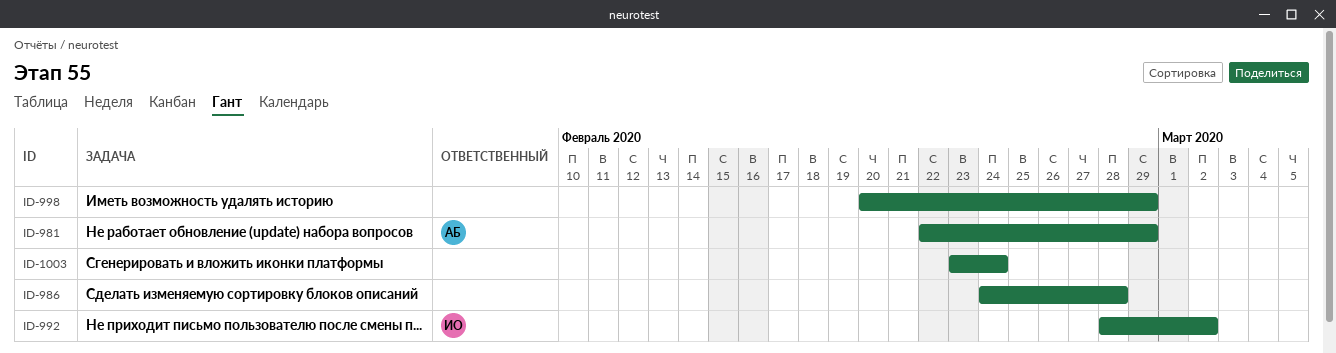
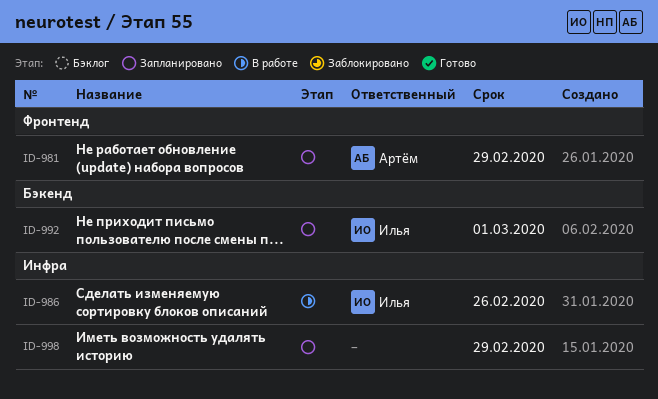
ID-986, owner: none -> Илья
ID-986, due: Feb 28 -> Feb 26
ID-992, due: Mar 2 -> Mar 1
ID-1003: present -> none

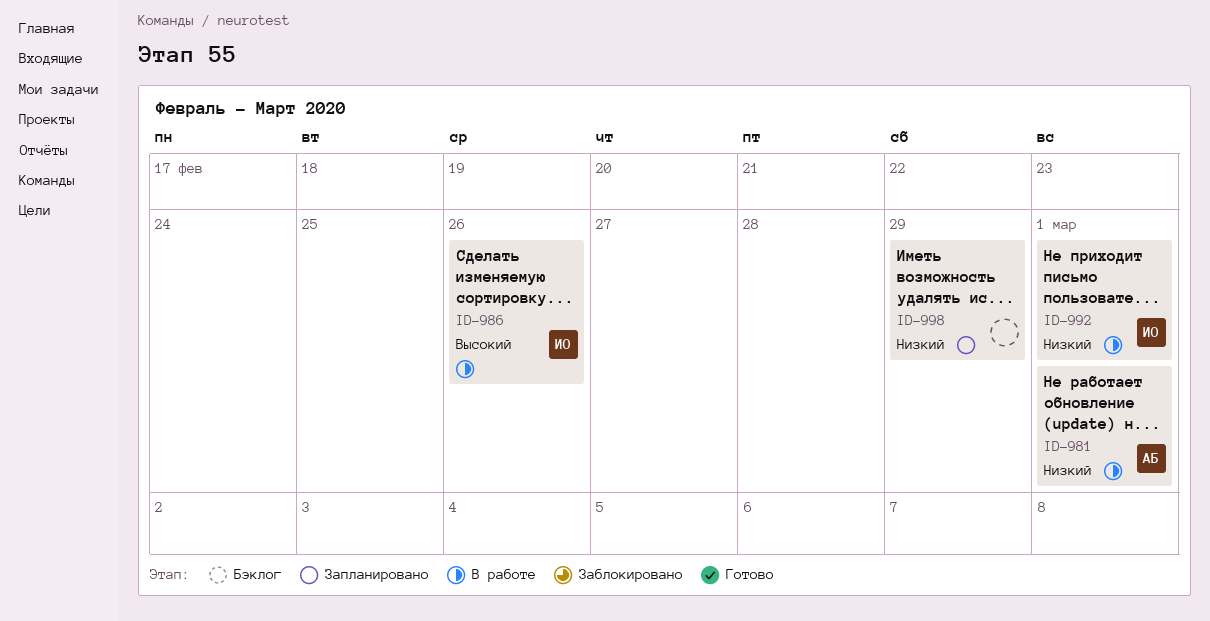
ID-981, status: Запланировано -> В работе
ID-981, due: Feb 29 -> Mar 1
ID-992, status: Запланировано -> В работе

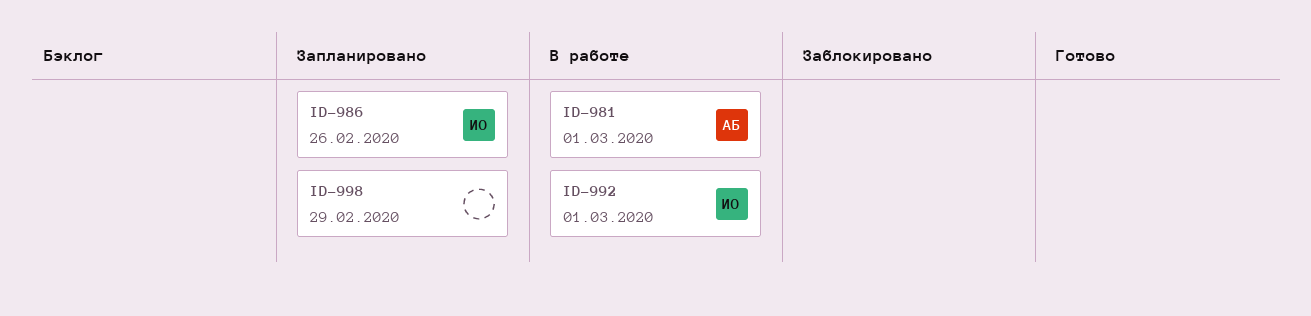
ID-986, status: В работе -> Запланировано

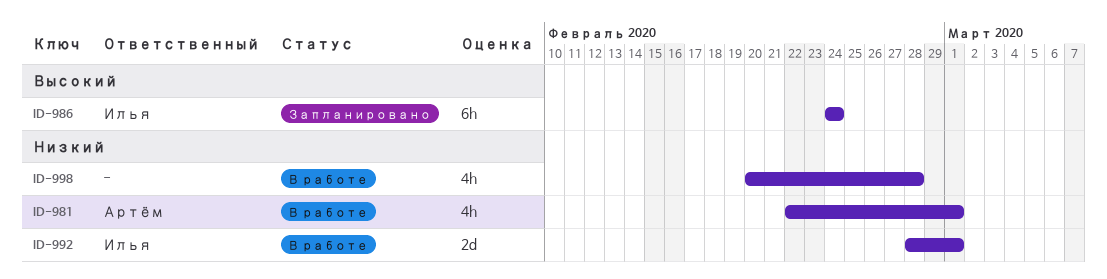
ID-986, due: Feb 26 -> Feb 24
ID-998, status: Запланировано -> В работе
ID-998, due: Feb 29 -> Feb 28

